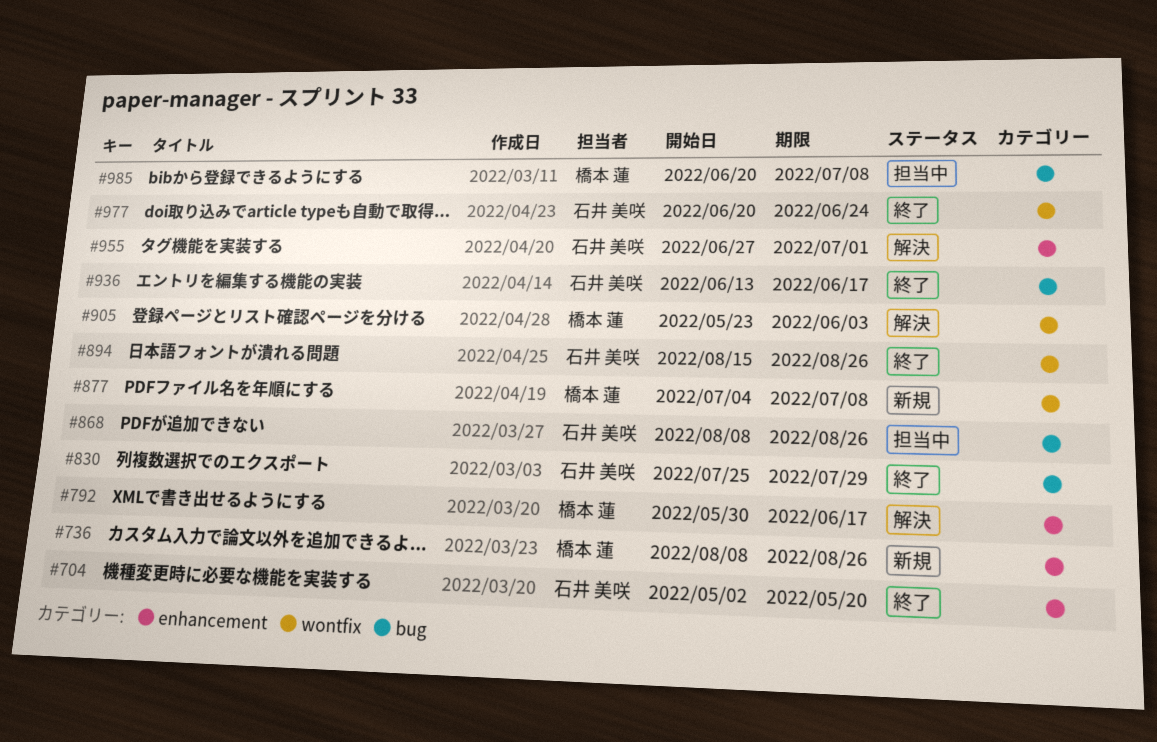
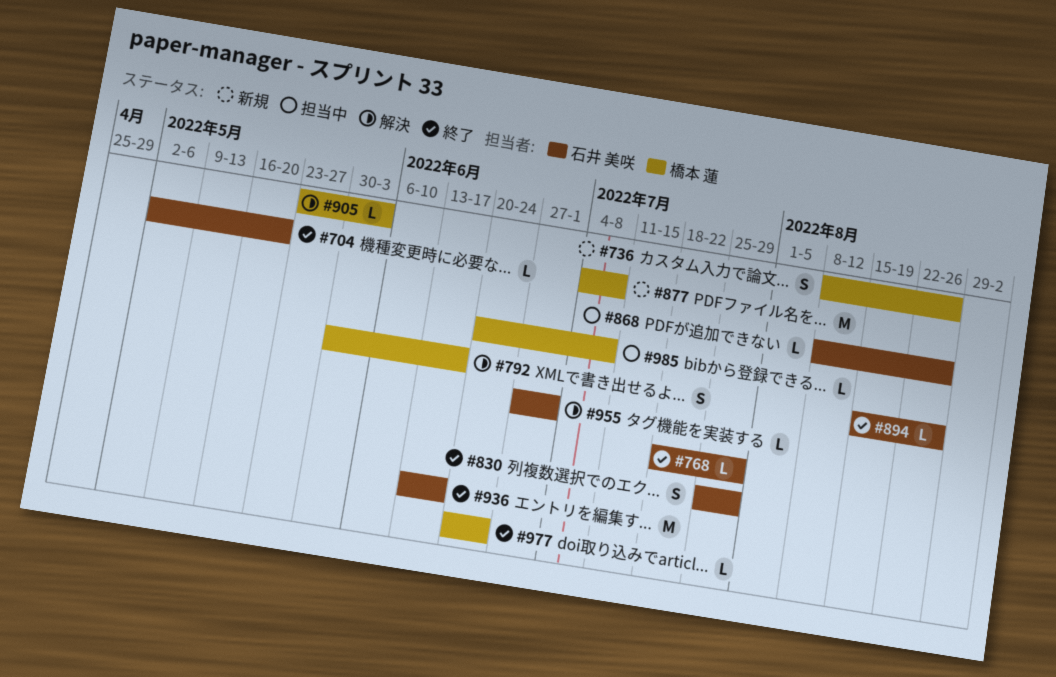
#768: none -> present
#977, owner: 石井 美咲 -> 橋本 蓮

